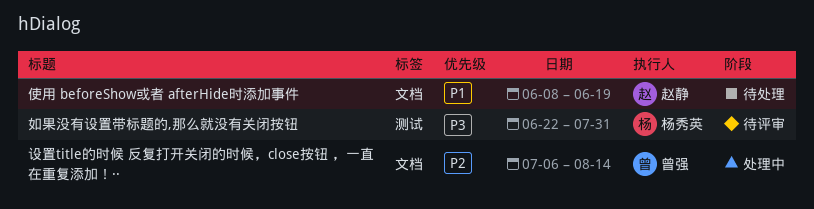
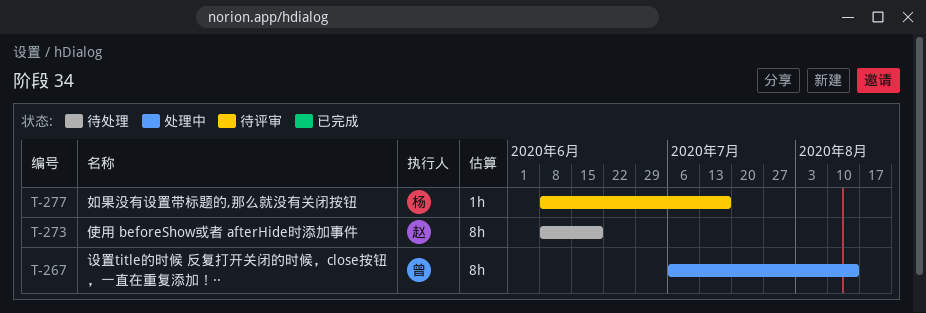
如果没有设置带标题的,那么就没有关闭按钮, start: Jun 22 -> Jun 8
如果没有设置带标题的,那么就没有关闭按钮, due: Jul 31 -> Jul 17

